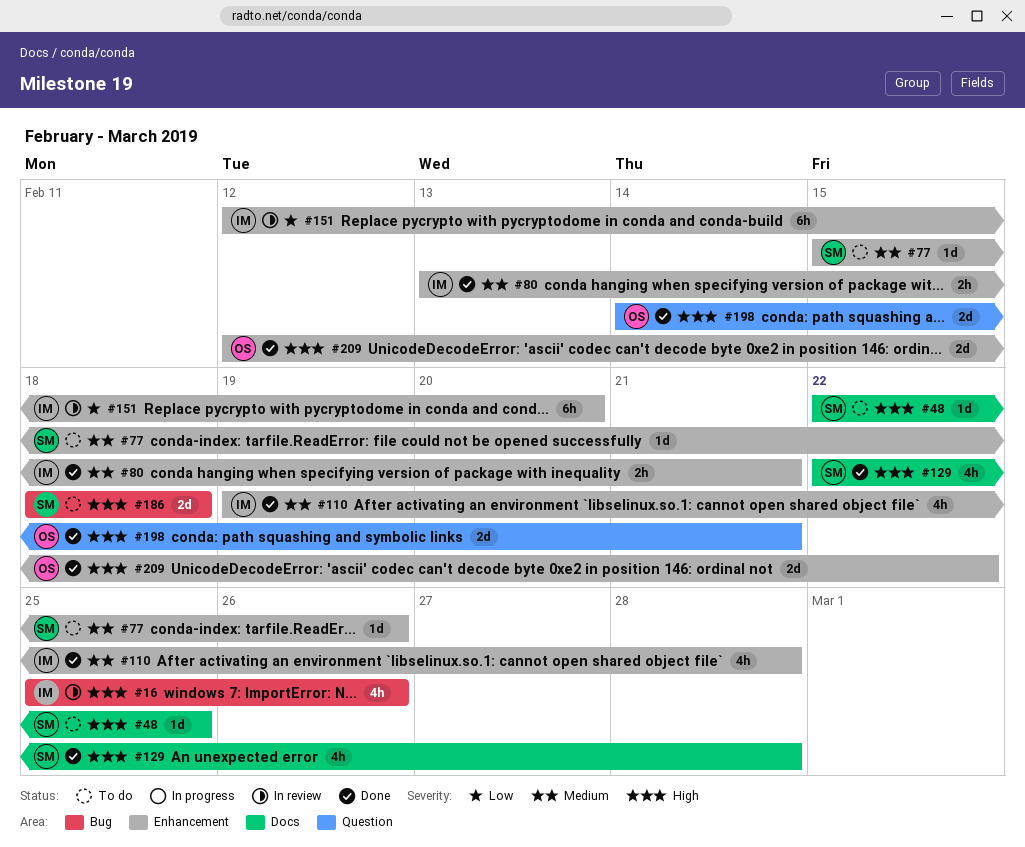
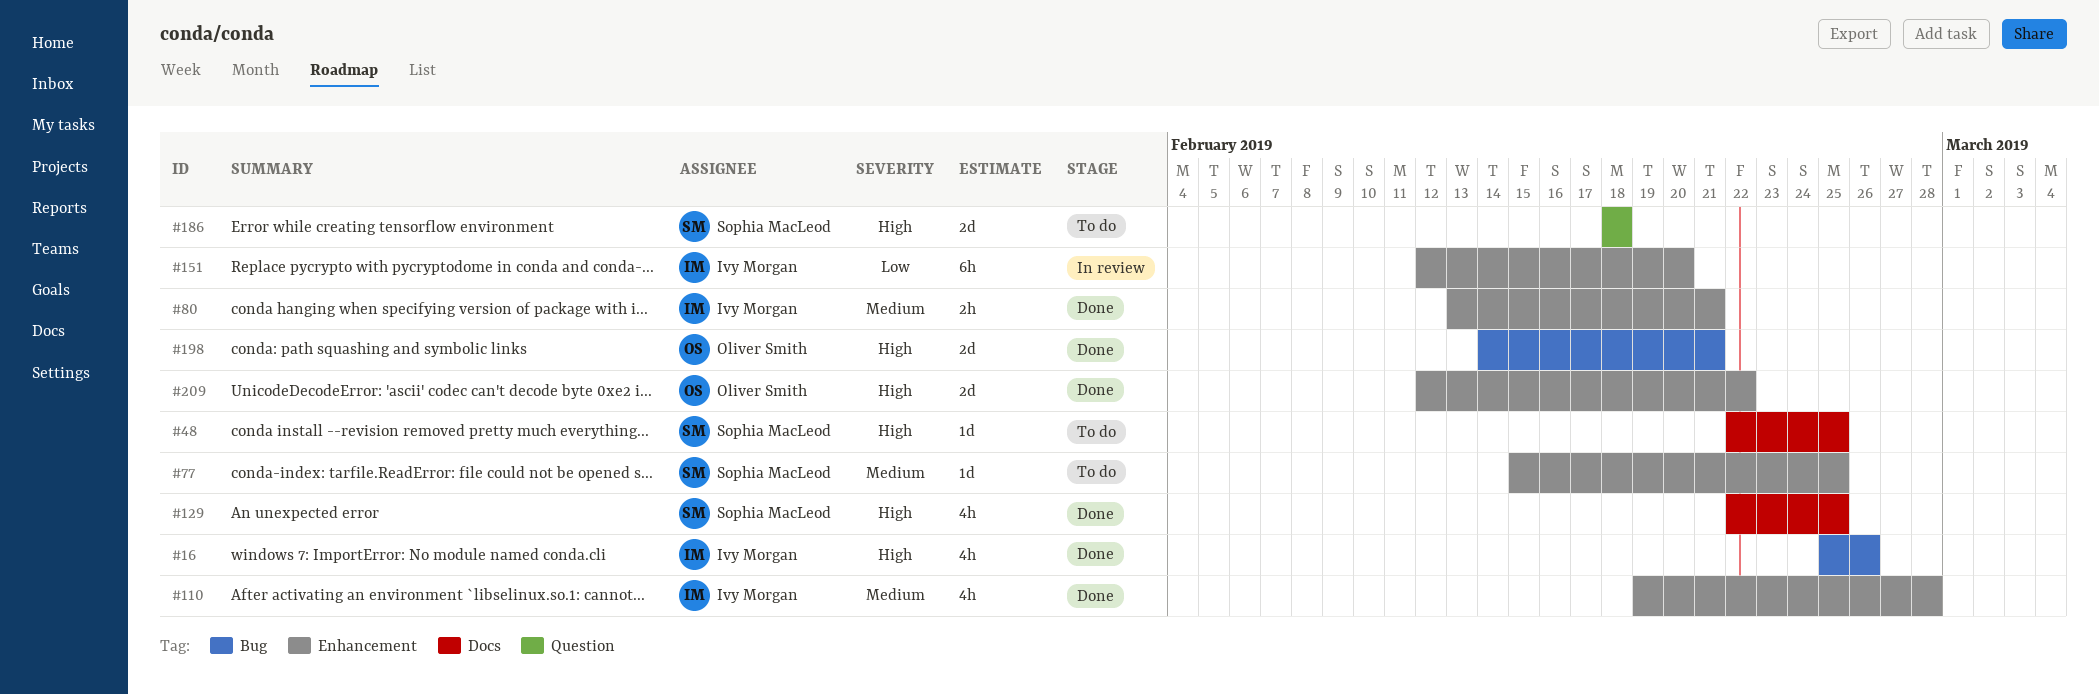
#16, status: In review -> Done
#77, due: Feb 26 -> Feb 25
#129, due: Feb 28 -> Feb 25
#186, label: Bug -> Question
#198, label: Question -> Bug

